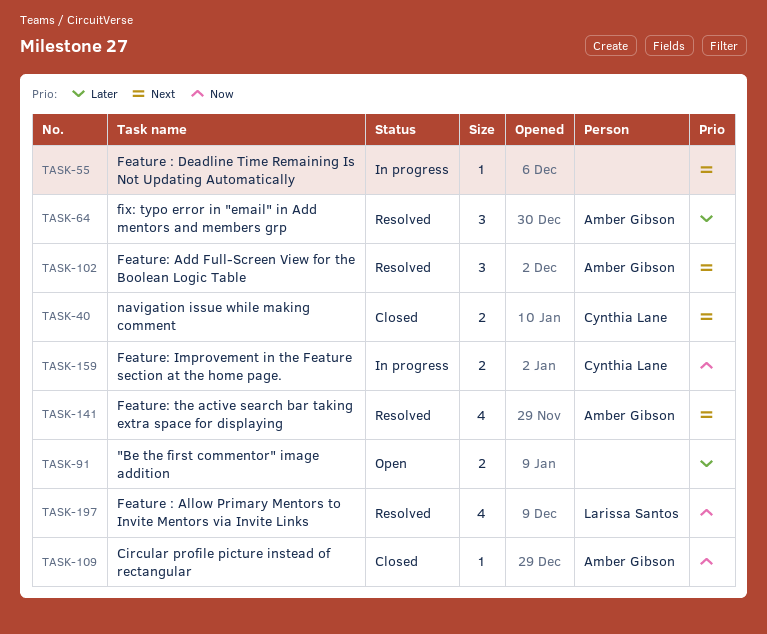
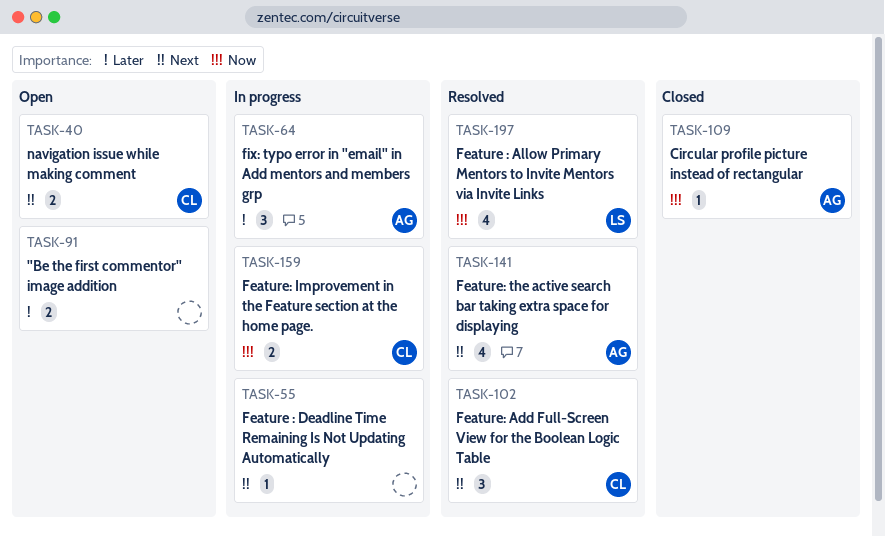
TASK-40, status: Closed -> Open
TASK-64, status: Resolved -> In progress
TASK-102, owner: Amber Gibson -> Cynthia Lane

